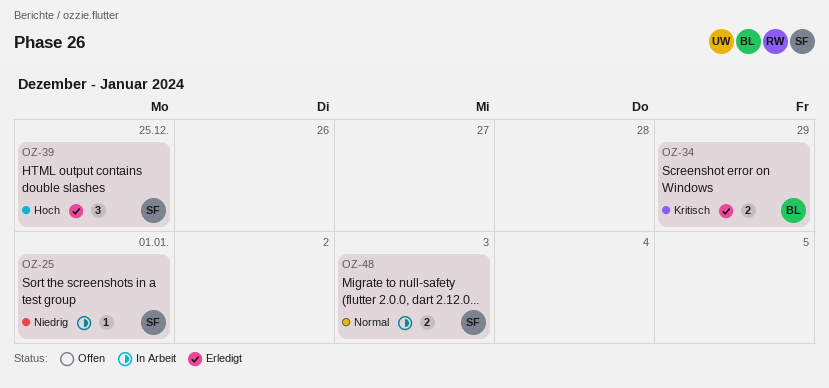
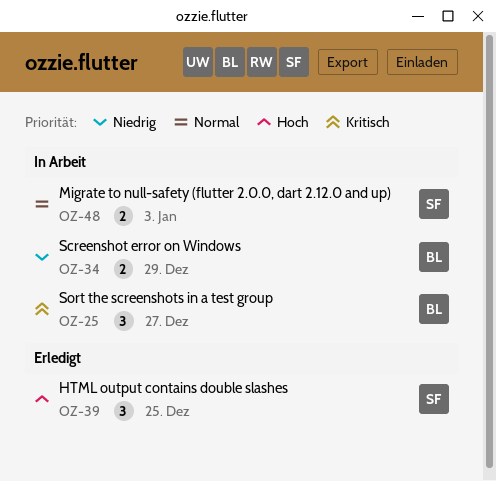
OZ-25, owner: SF -> BL
OZ-25, priority: Niedrig -> Kritisch
OZ-25, estimate: 1 -> 3
OZ-25, due: Jan 1 -> Dec 27
OZ-34, status: Erledigt -> In Arbeit
OZ-34, priority: Kritisch -> Niedrig

